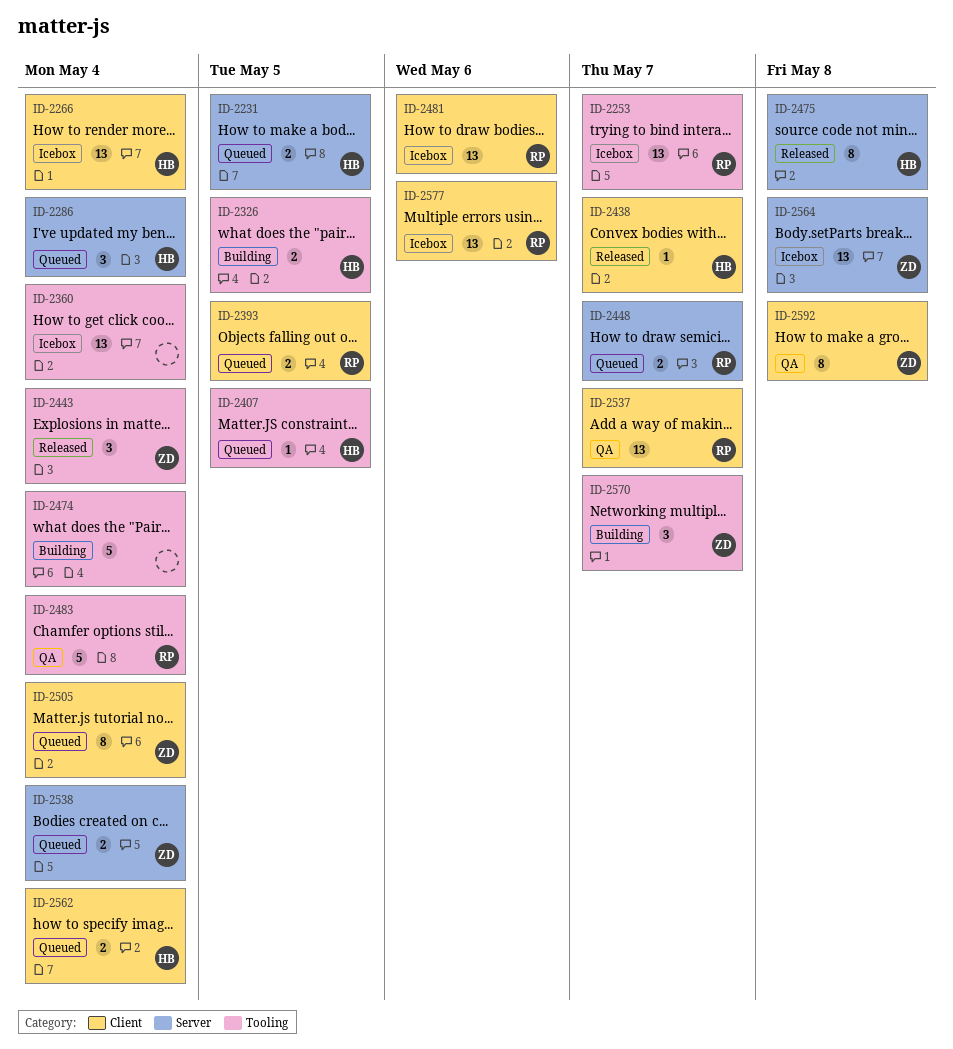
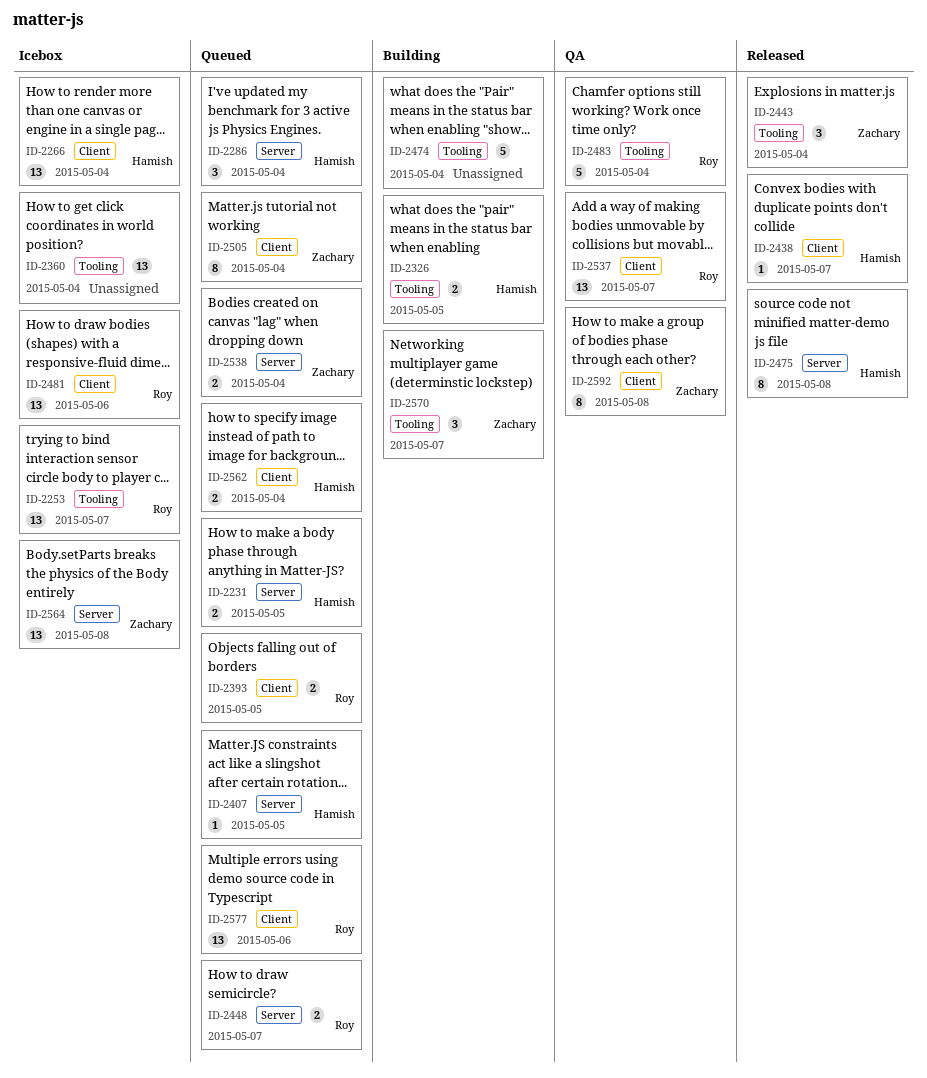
ID-2407, label: Tooling -> Server
ID-2577, status: Icebox -> Queued

